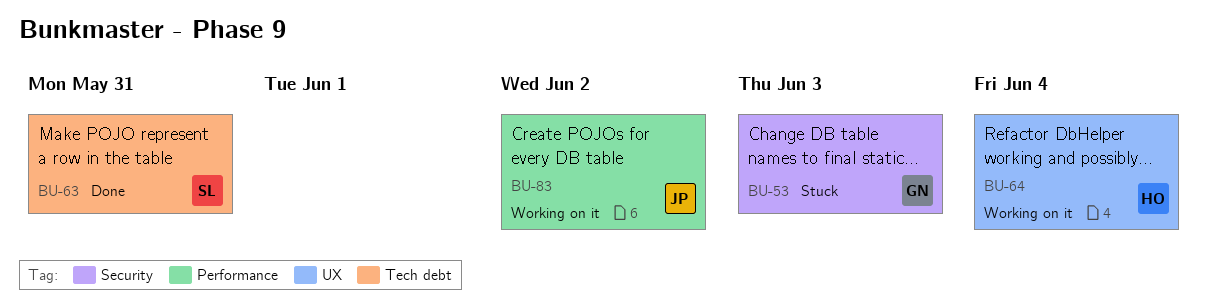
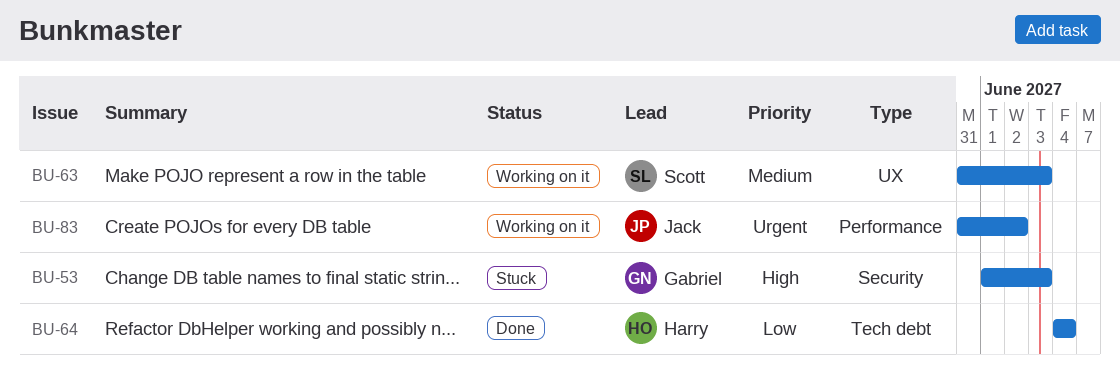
BU-63, status: Done -> Working on it
BU-63, label: Tech debt -> UX
BU-63, due: May 31 -> Jun 3
BU-64, status: Working on it -> Done
BU-64, label: UX -> Tech debt

